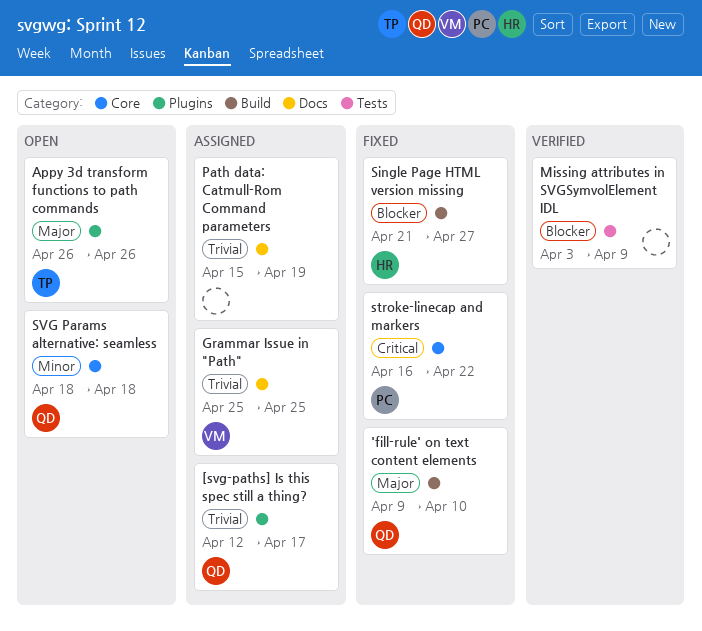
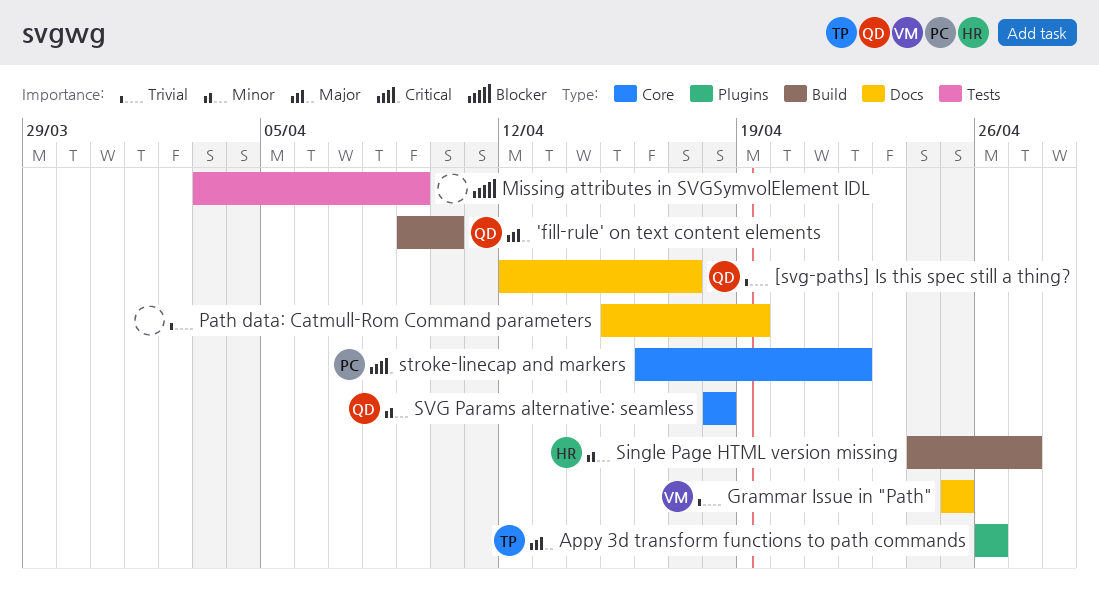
[svg-paths] Is this spec still a thing?, label: Plugins -> Docs
Single Page HTML version missing, priority: Blocker -> Minor
Single Page HTML version missing, start: Apr 21 -> Apr 24

